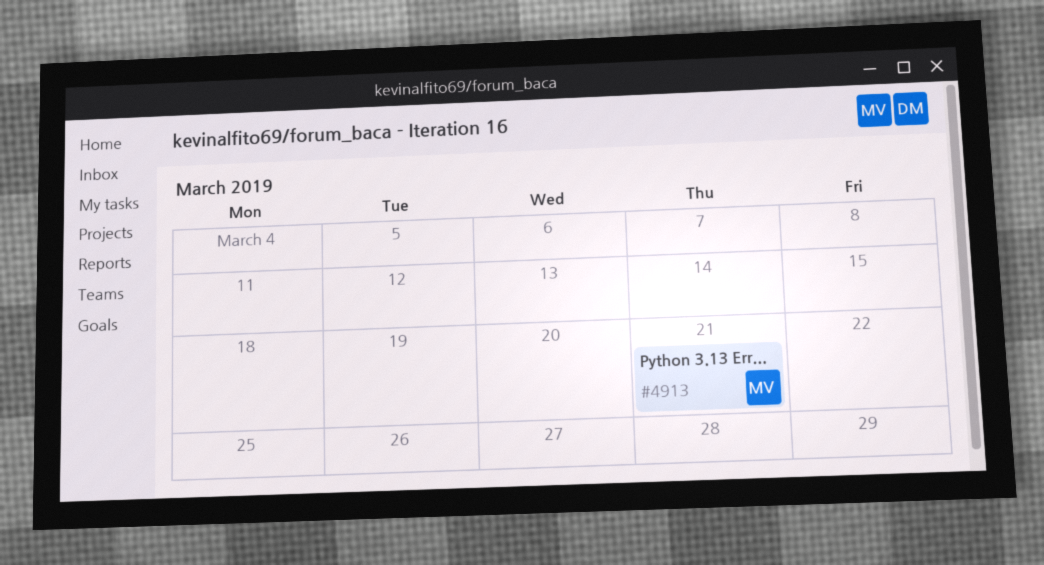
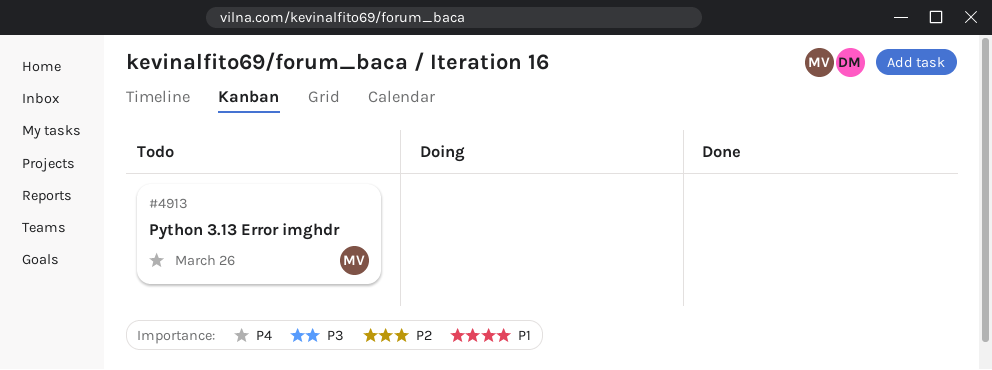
#4913, due: Mar 21 -> Mar 26

